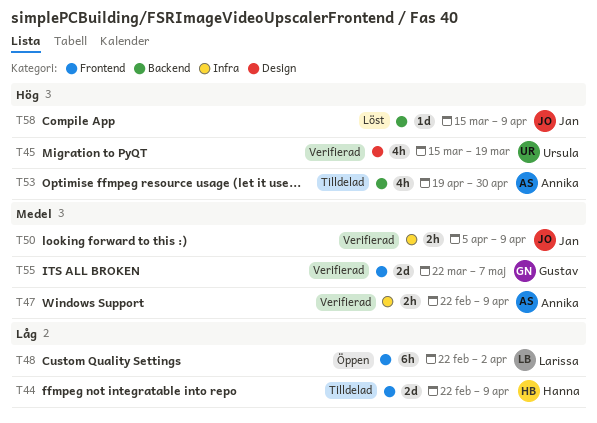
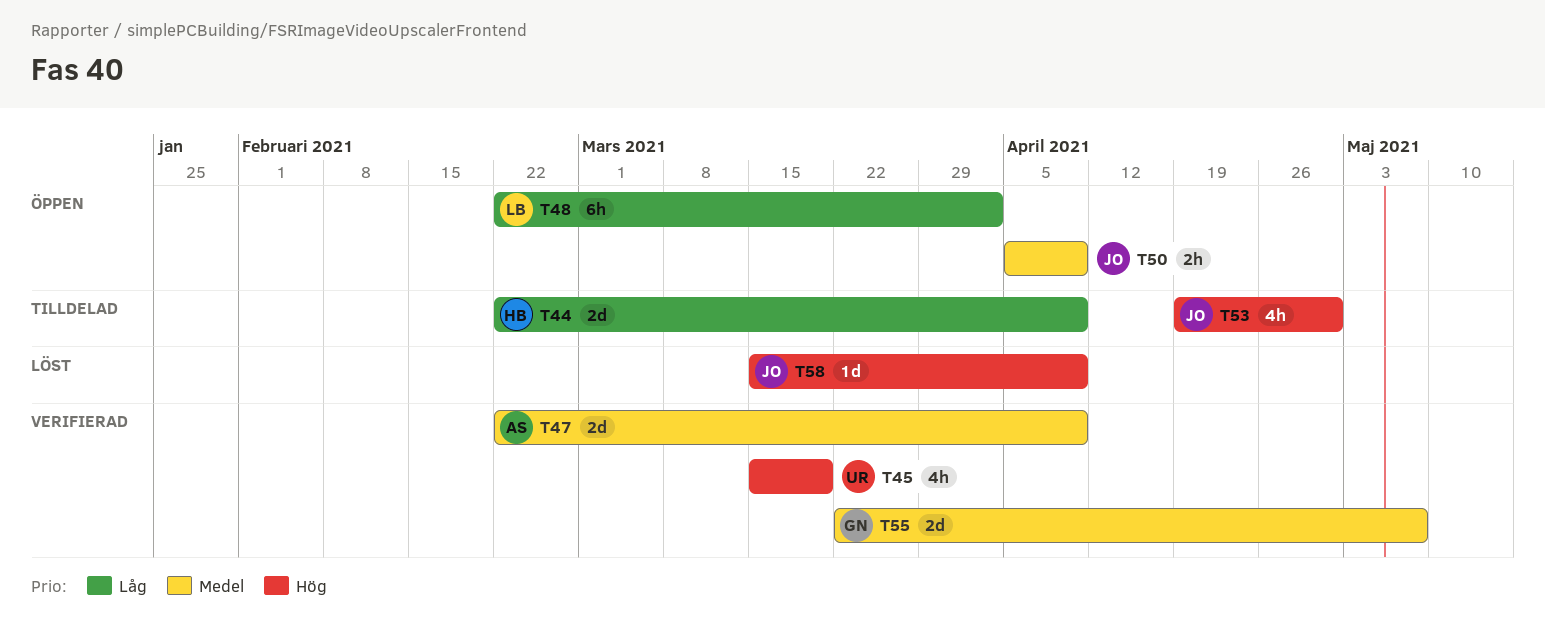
T47, estimate: 2h -> 2d
T50, status: Verifierad -> Öppen
T53, owner: Annika -> Jan

